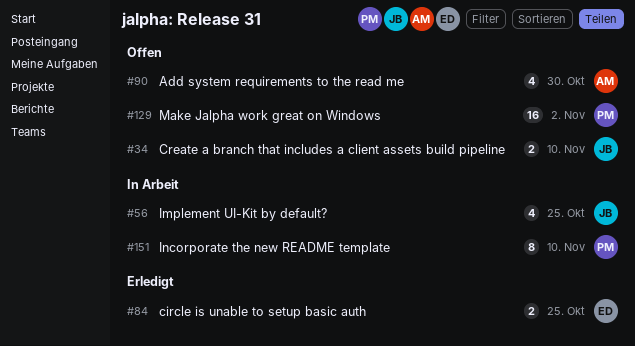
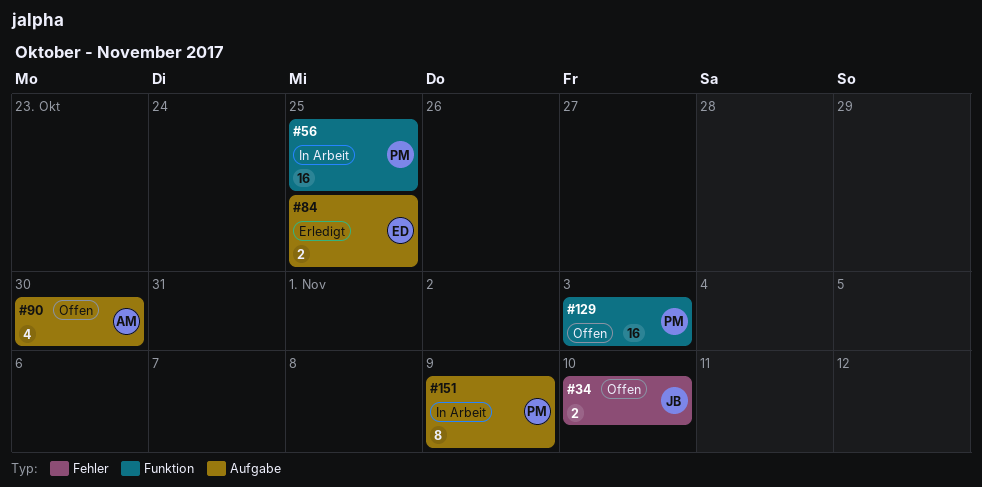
#56, owner: JB -> PM
#56, estimate: 4 -> 16
#129, due: Nov 2 -> Nov 3
#151, due: Nov 10 -> Nov 9

